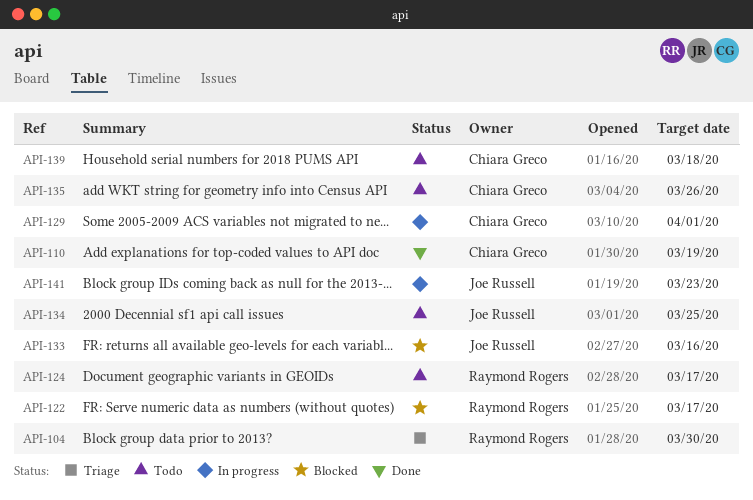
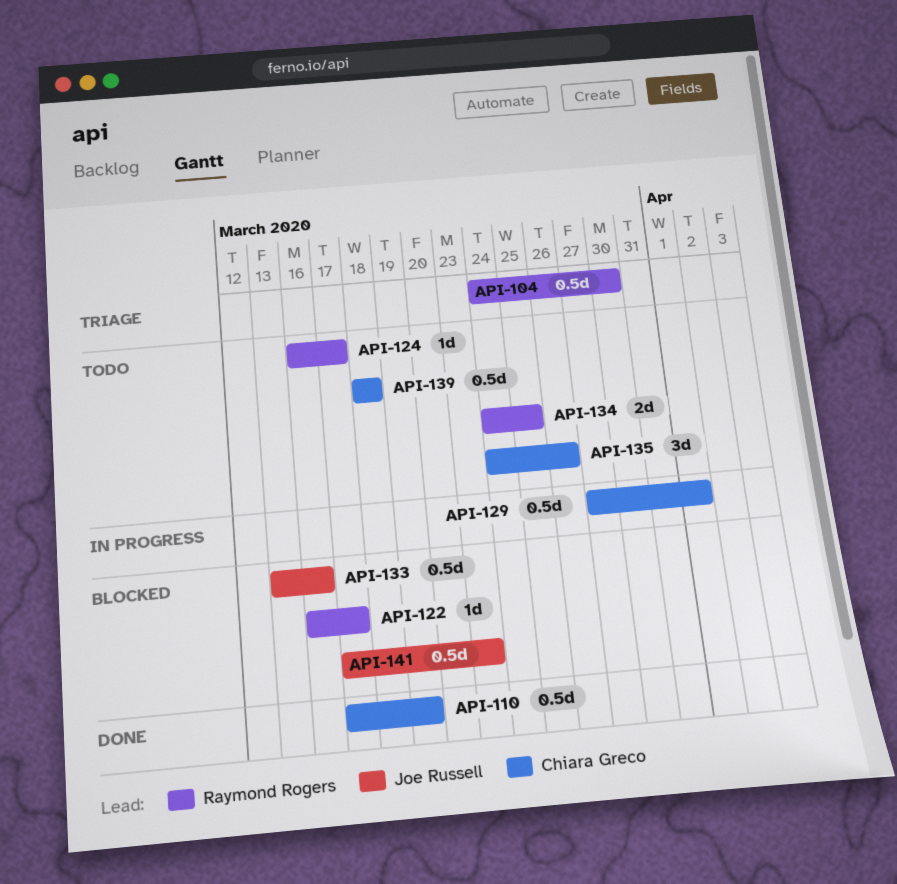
API-134, owner: Joe Russell -> Raymond Rogers
API-141, status: In progress -> Blocked

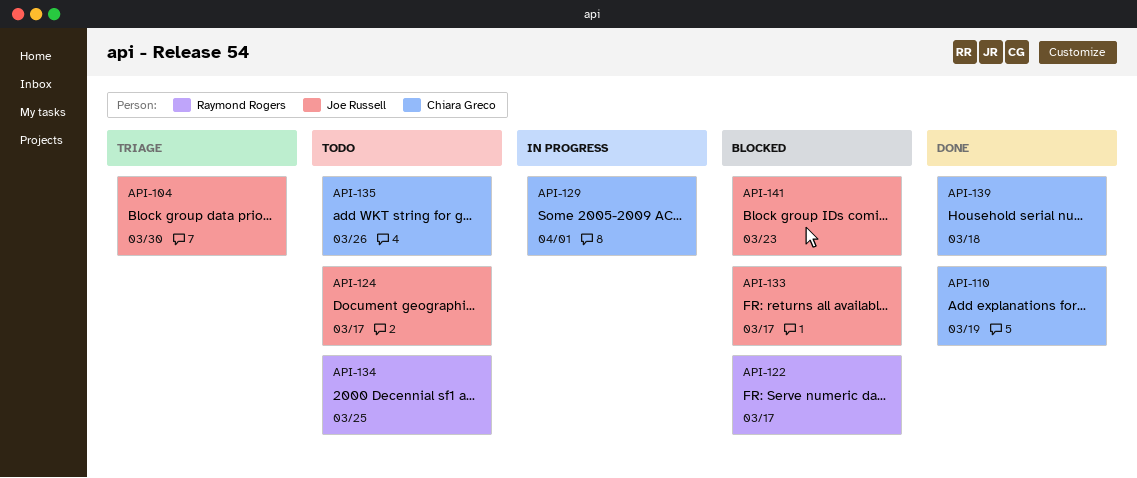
API-104, owner: Raymond Rogers -> Joe Russell
API-124, owner: Raymond Rogers -> Joe Russell
API-133, due: Mar 16 -> Mar 17
API-139, status: Todo -> Done

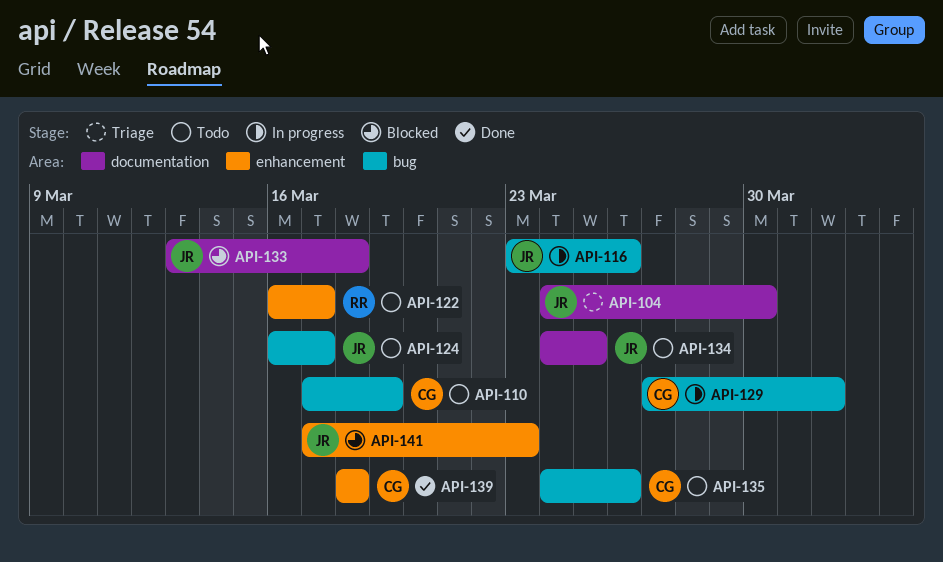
API-110, status: Done -> Todo
API-116: none -> present
API-122, status: Blocked -> Todo
API-133, due: Mar 17 -> Mar 18
API-134, owner: Raymond Rogers -> Joe Russell

